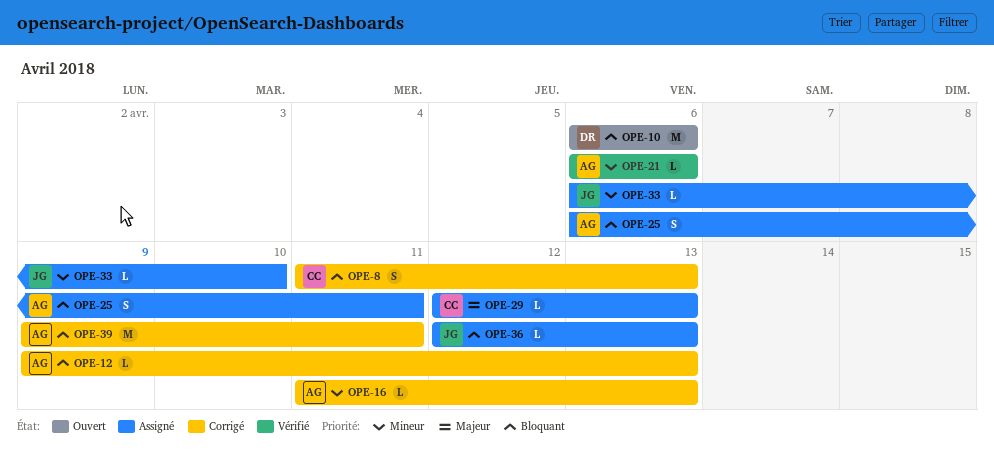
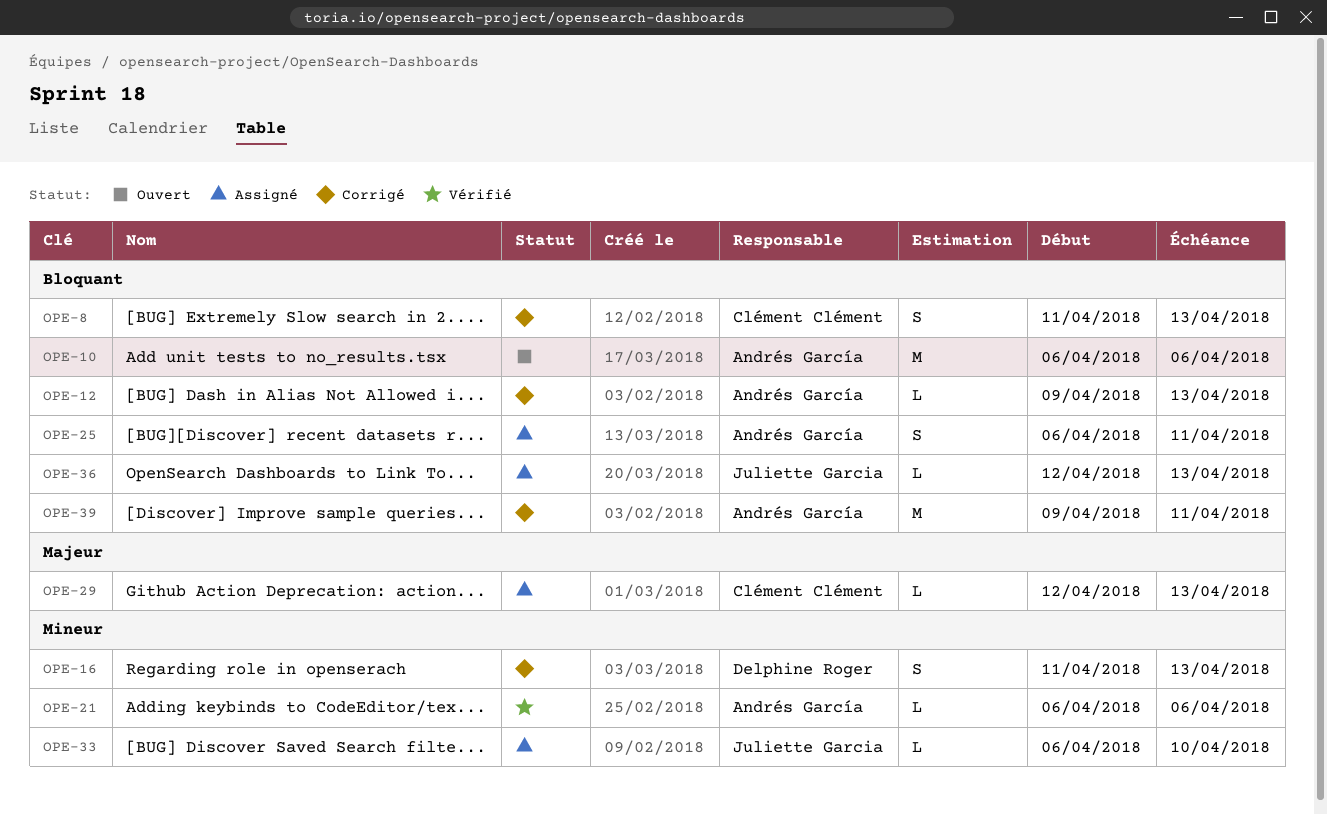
OPE-10, owner: Delphine Roger -> Andrés García
OPE-16, owner: Andrés García -> Delphine Roger
OPE-16, estimate: L -> S

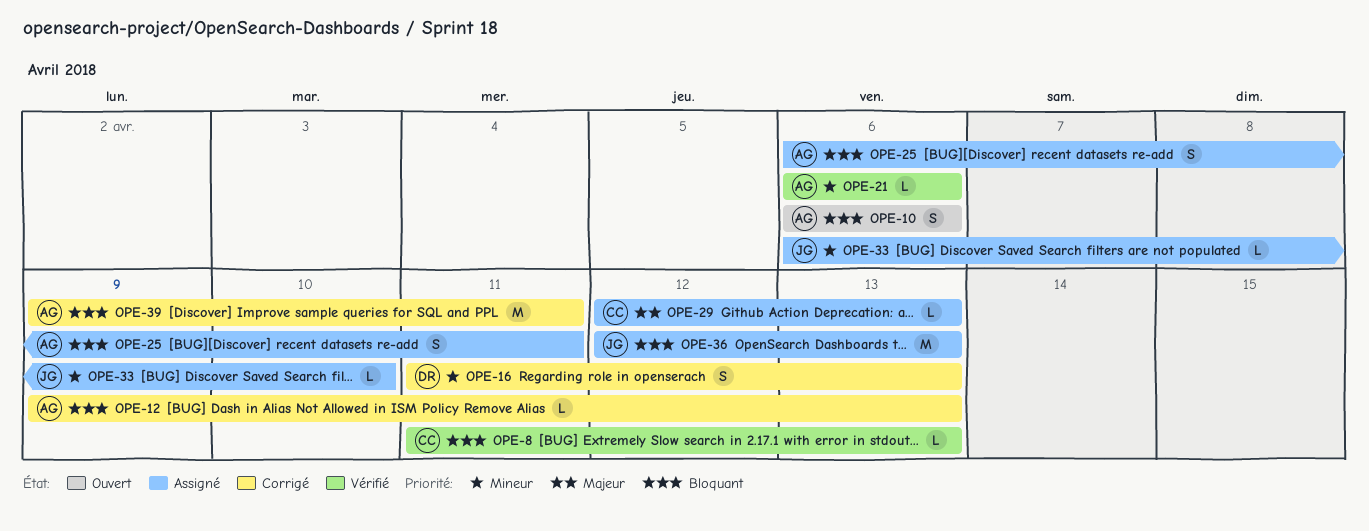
OPE-8, status: Corrigé -> Vérifié
OPE-8, estimate: S -> L
OPE-10, estimate: M -> S
OPE-36, estimate: L -> M

